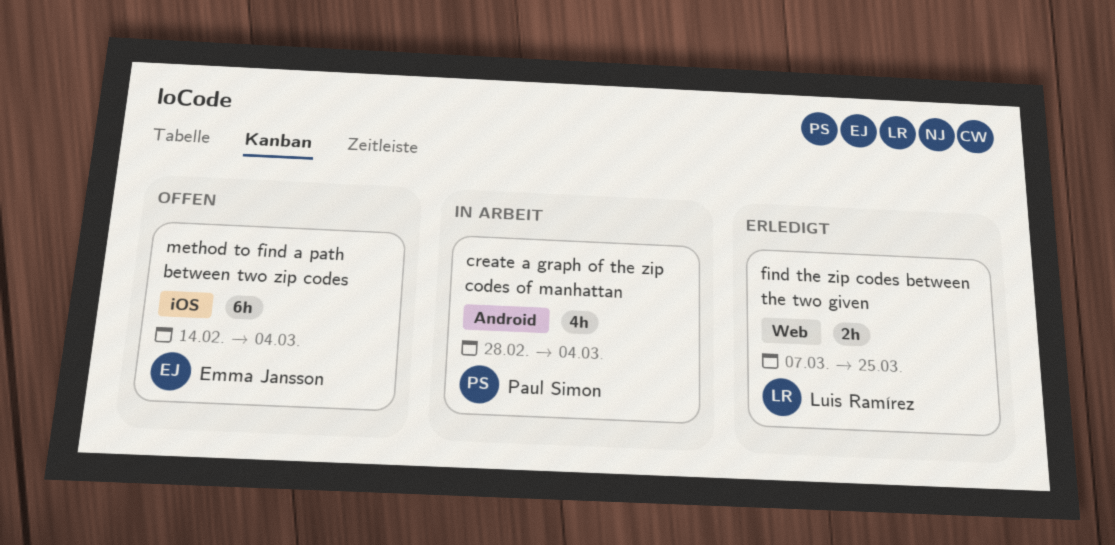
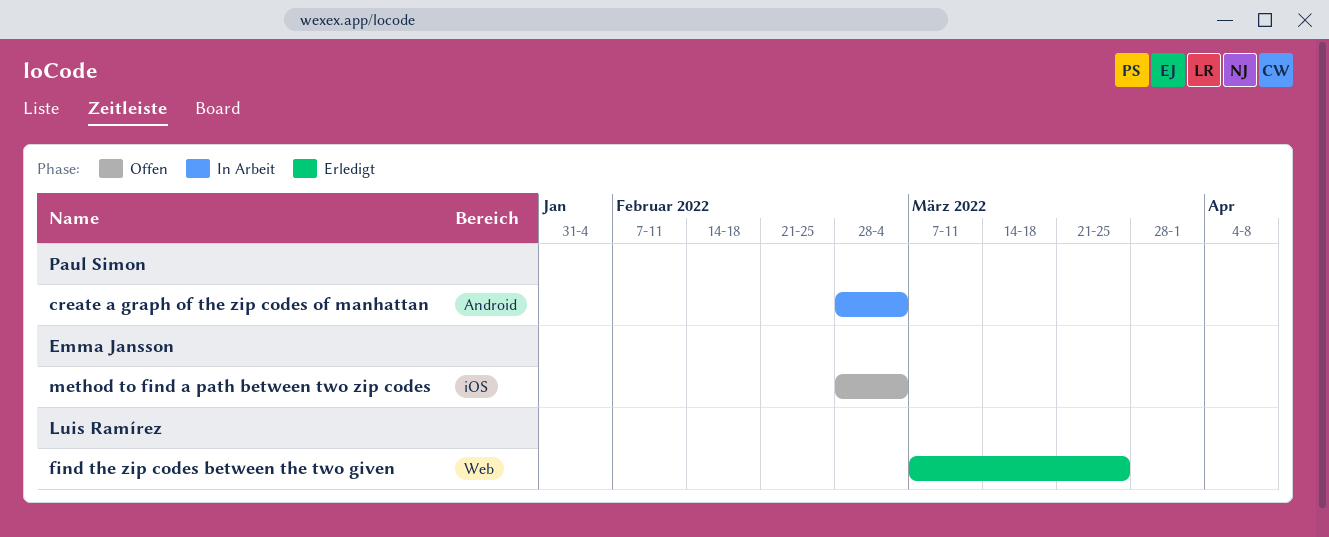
method to find a path between two zip codes, start: Feb 14 -> Feb 28

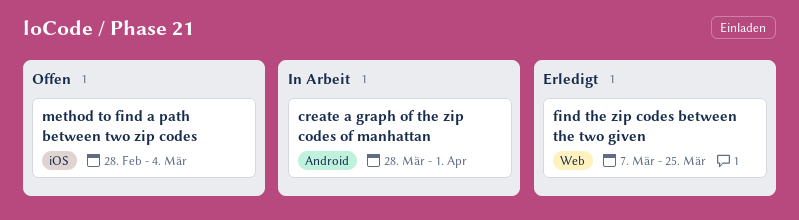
create a graph of the zip codes of manhattan, start: Feb 28 -> Mar 28
create a graph of the zip codes of manhattan, due: Mar 4 -> Apr 1

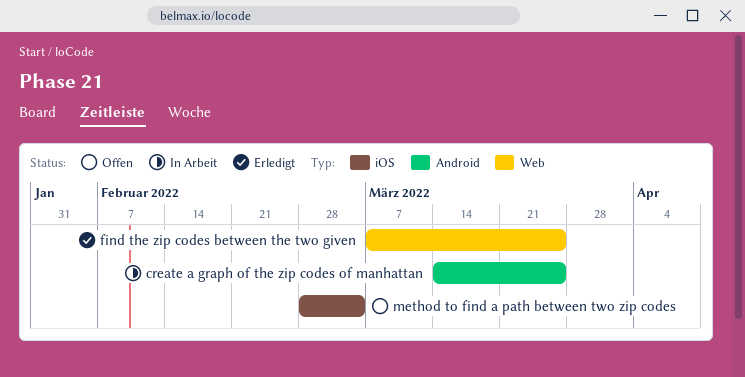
create a graph of the zip codes of manhattan, start: Mar 28 -> Mar 14
create a graph of the zip codes of manhattan, due: Apr 1 -> Mar 25

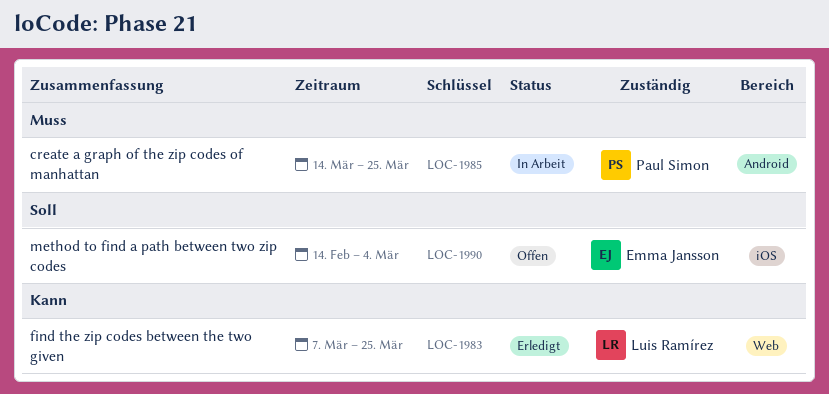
method to find a path between two zip codes, start: Feb 28 -> Feb 14

